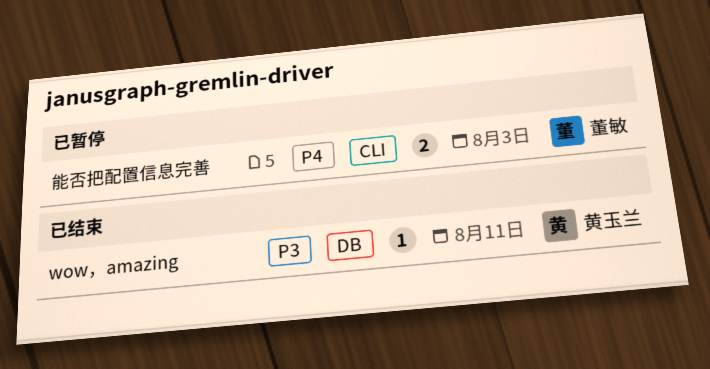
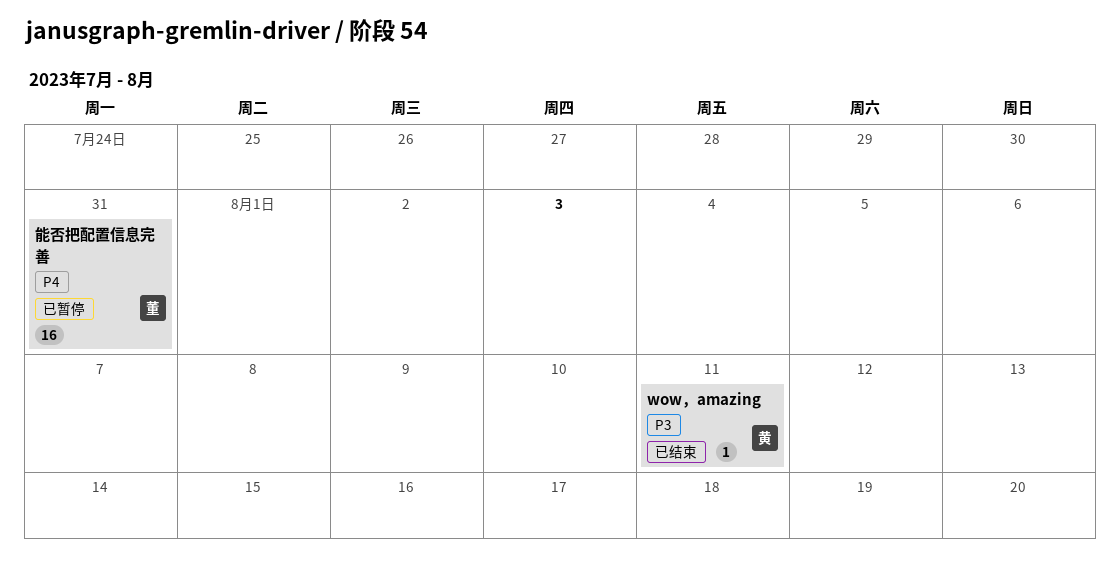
能否把配置信息完善, estimate: 2 -> 16
能否把配置信息完善, due: Aug 3 -> Jul 31

